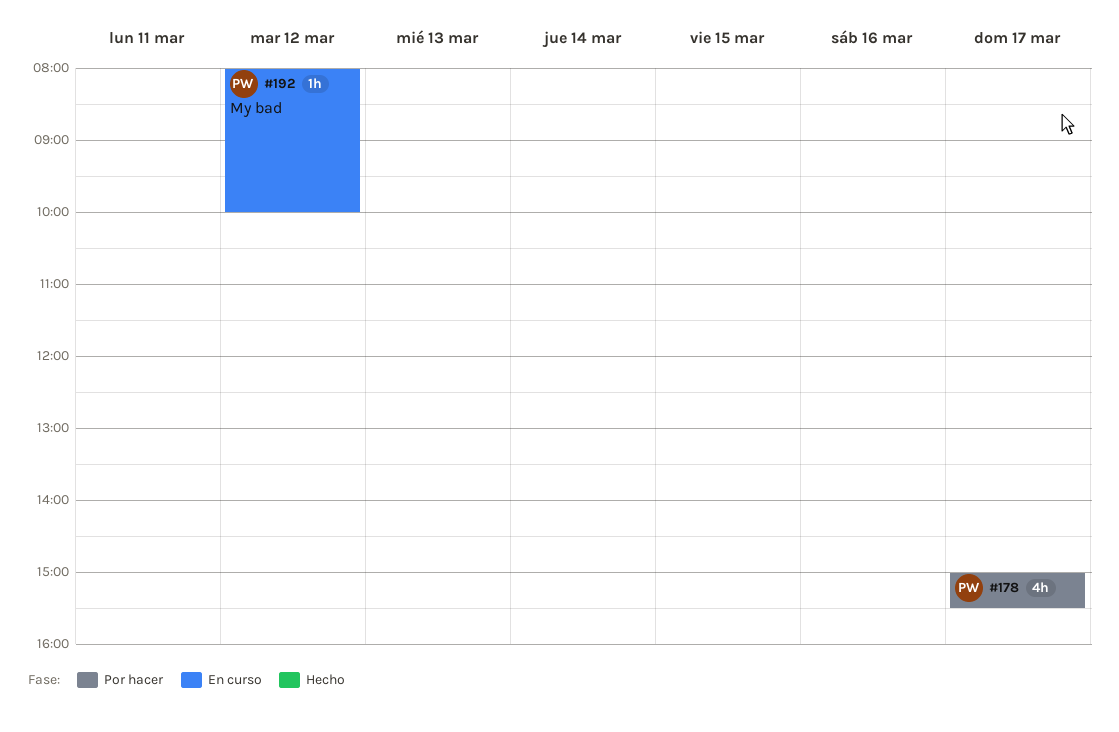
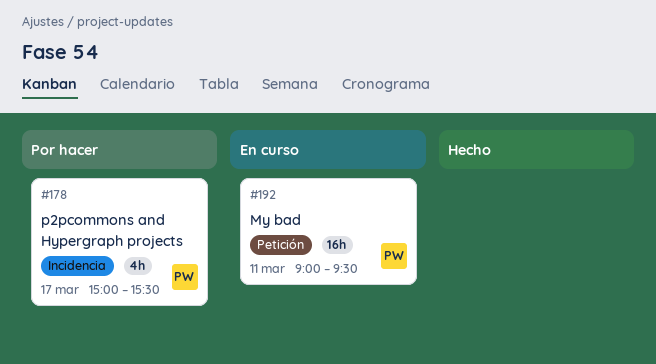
#192, estimate: 1h -> 16h
#192, day: Mar 12 -> Mar 11
#192, begins: 08:00 -> 09:00
#192, ends: 10:00 -> 09:30

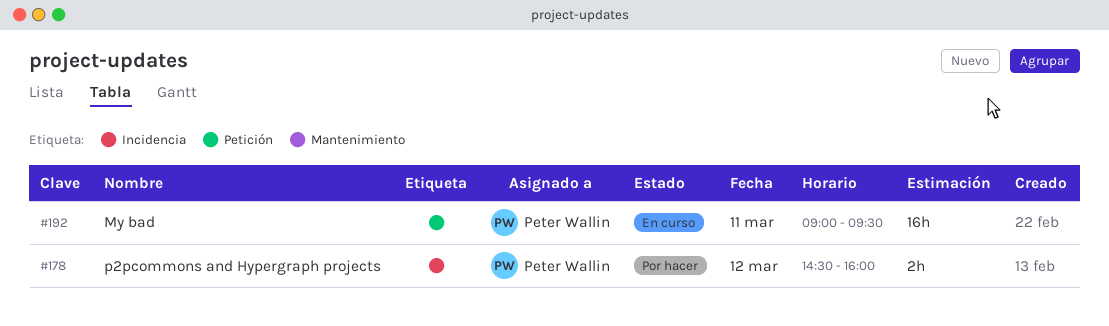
#178, estimate: 4h -> 2h
#178, day: Mar 17 -> Mar 12
#178, begins: 15:00 -> 14:30
#178, ends: 15:30 -> 16:00

